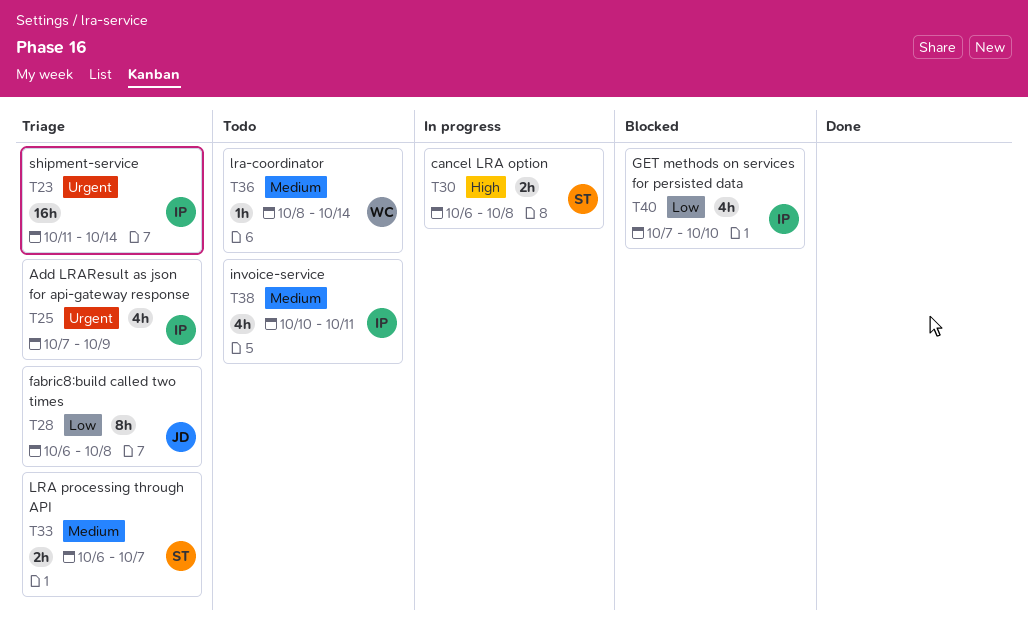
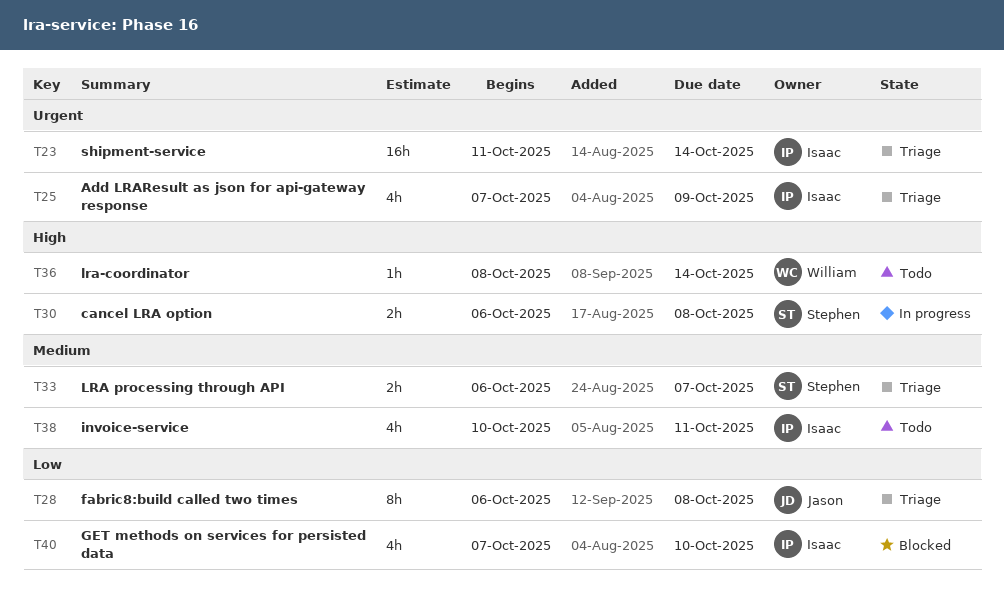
T36, priority: Medium -> High

